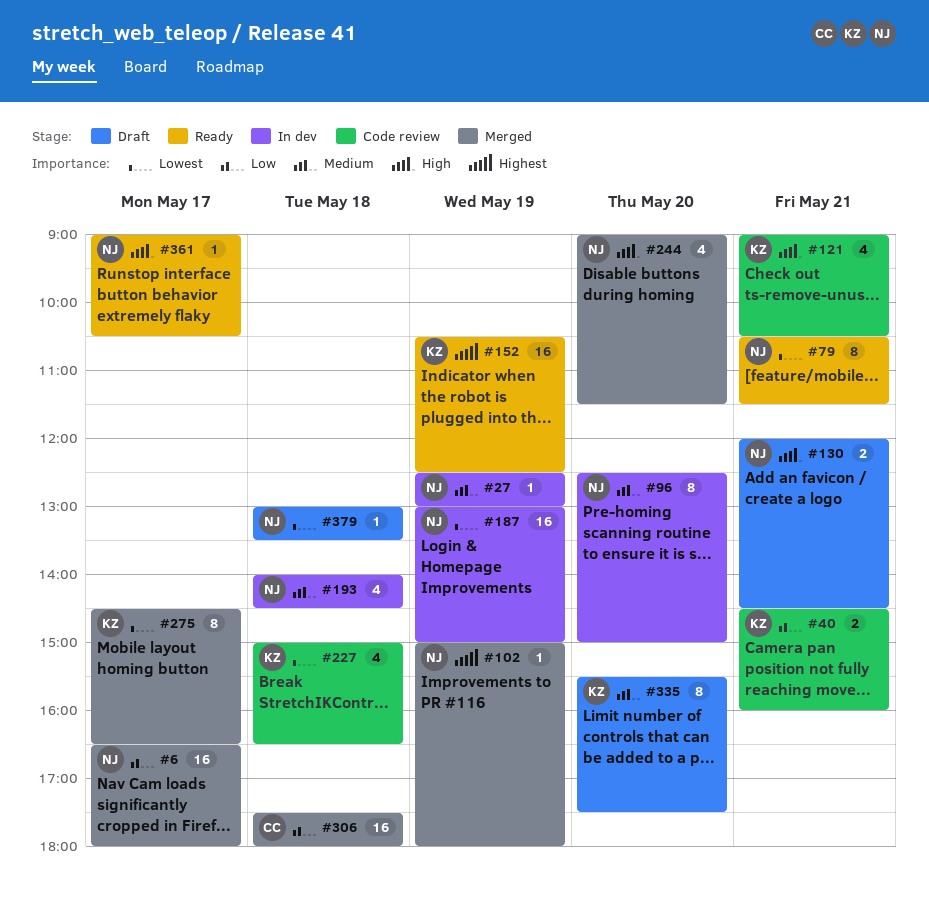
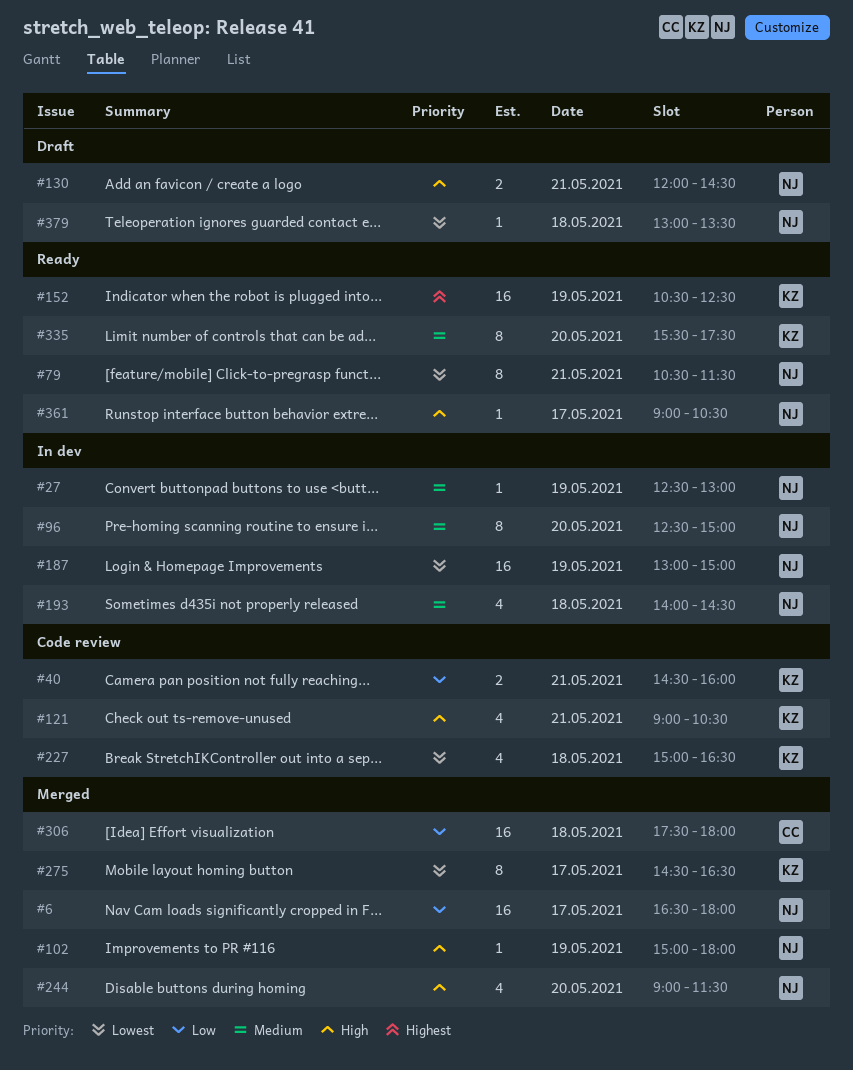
#102, priority: Highest -> High
#335, status: Draft -> Ready

